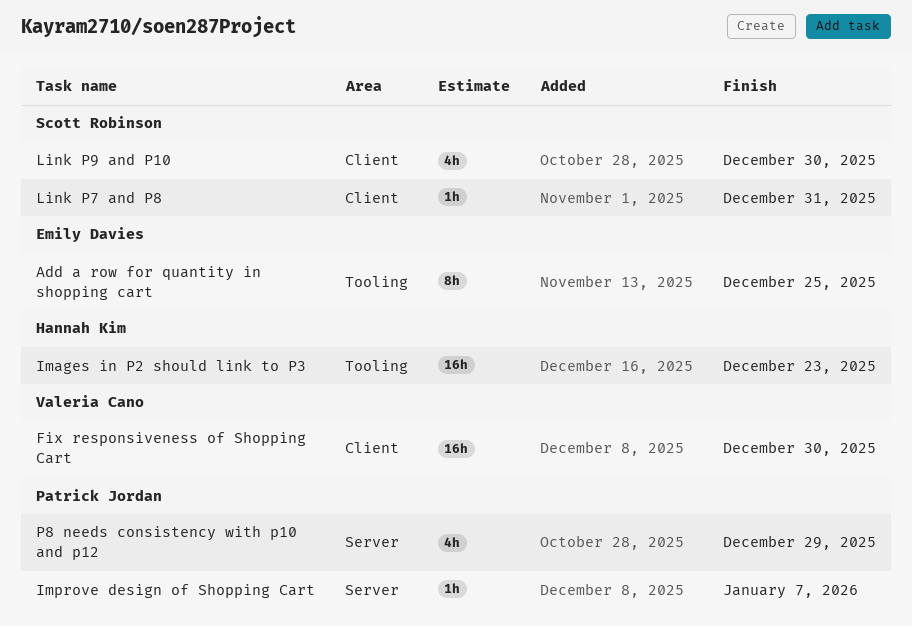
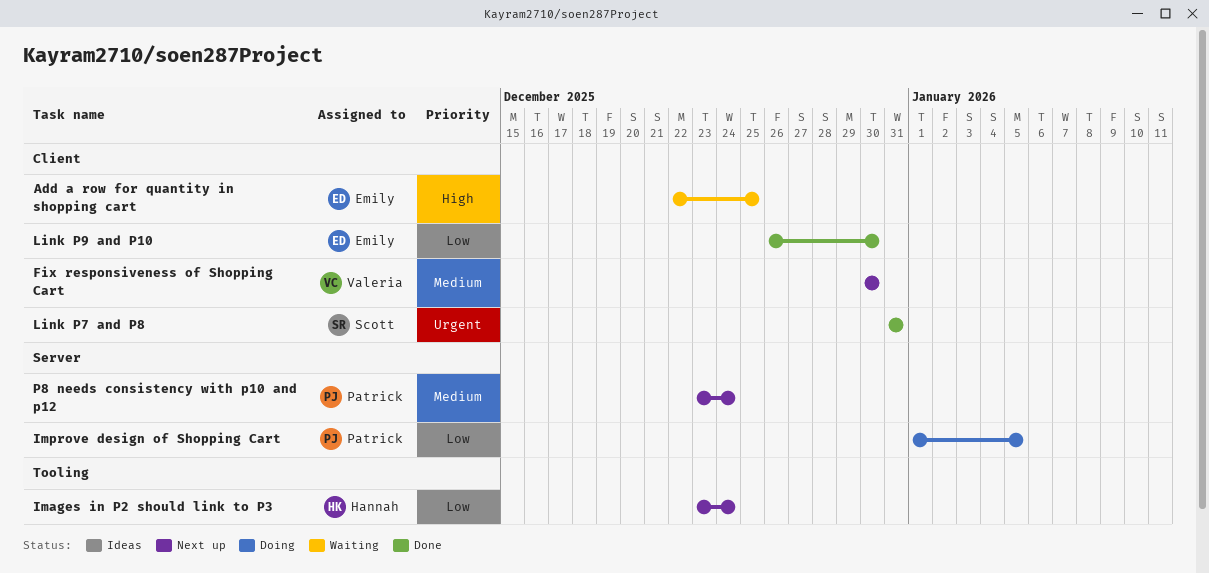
Add a row for quantity in shopping cart, label: Tooling -> Client
Images in P2 should link to P3, due: Dec 23 -> Dec 24
Improve design of Shopping Cart, due: Jan 7 -> Jan 5
Link P9 and P10, owner: Scott Robinson -> Emily Davies
P8 needs consistency with p10 and p12, due: Dec 29 -> Dec 24

